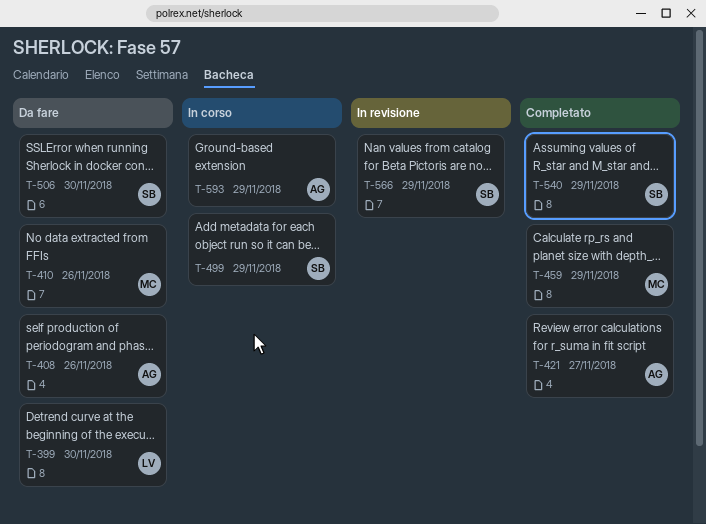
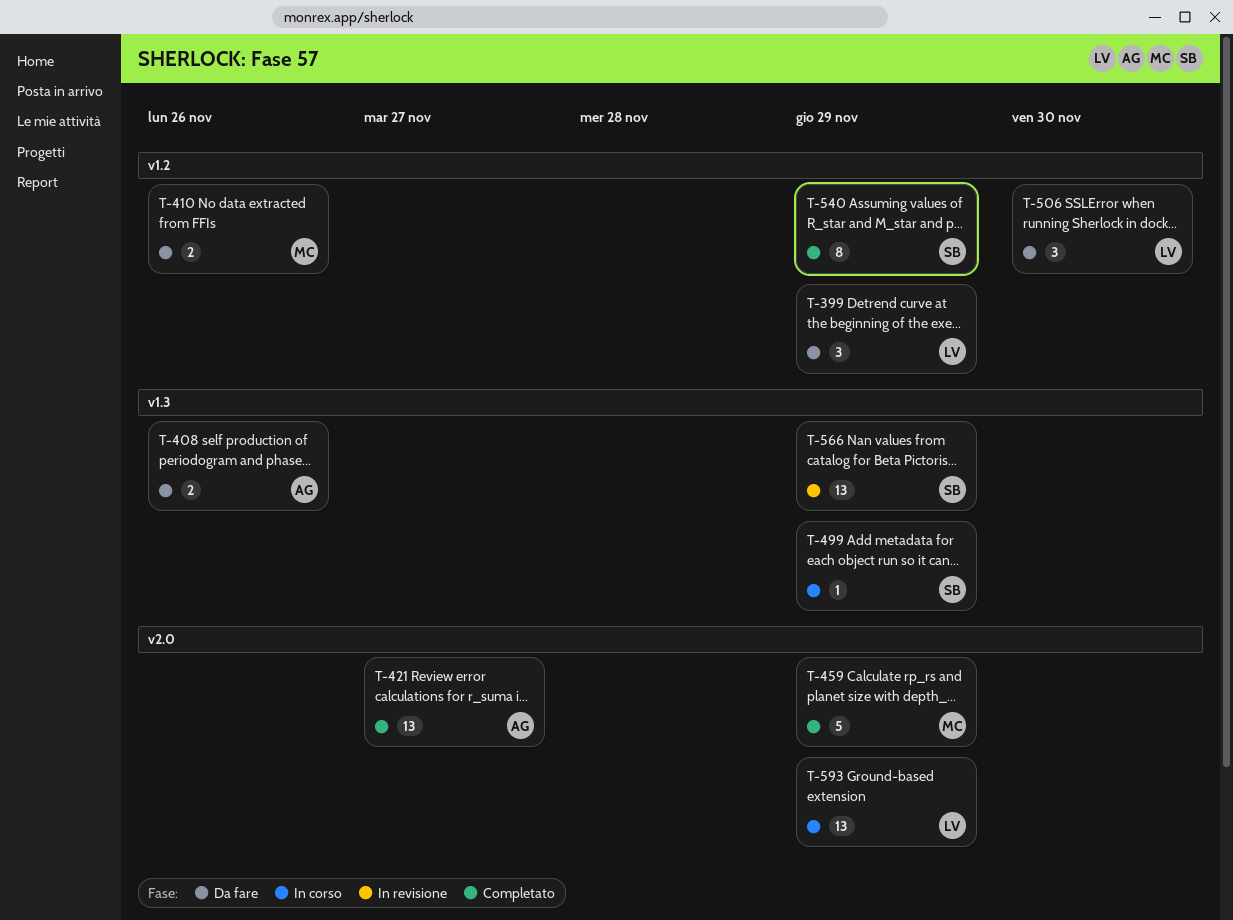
T-399, due: Nov 30 -> Nov 29
T-506, owner: SB -> LV
T-593, owner: AG -> LV

